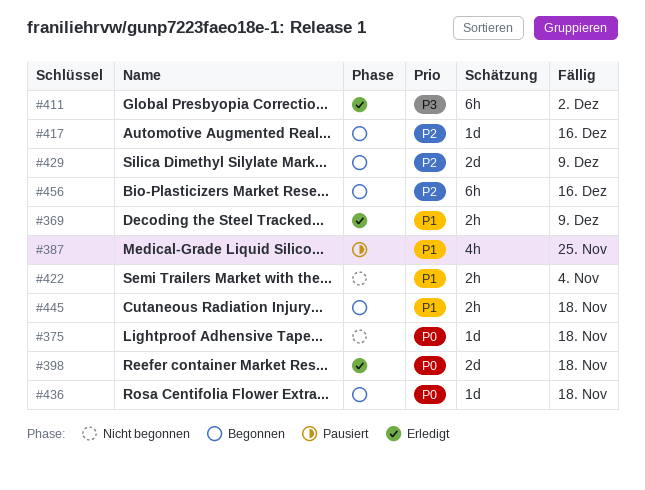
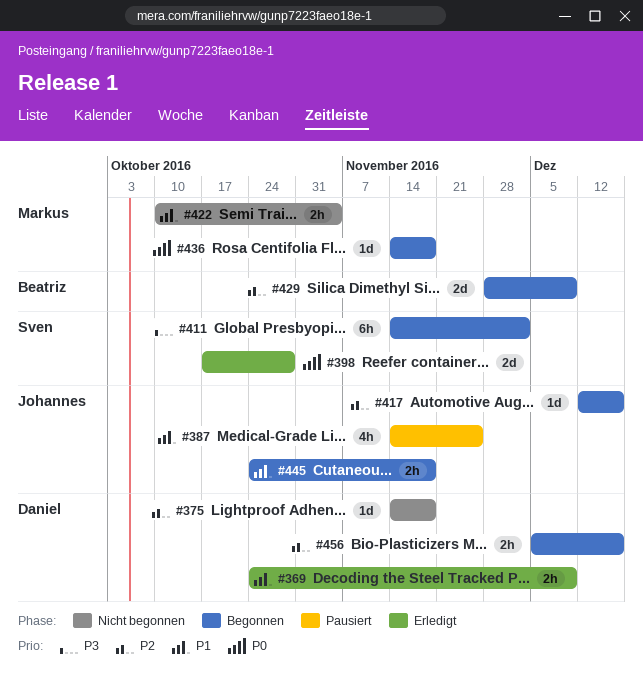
#375, priority: P0 -> P2
#398, due: Nov 18 -> Oct 28
#411, status: Erledigt -> Begonnen
#456, estimate: 6h -> 2h

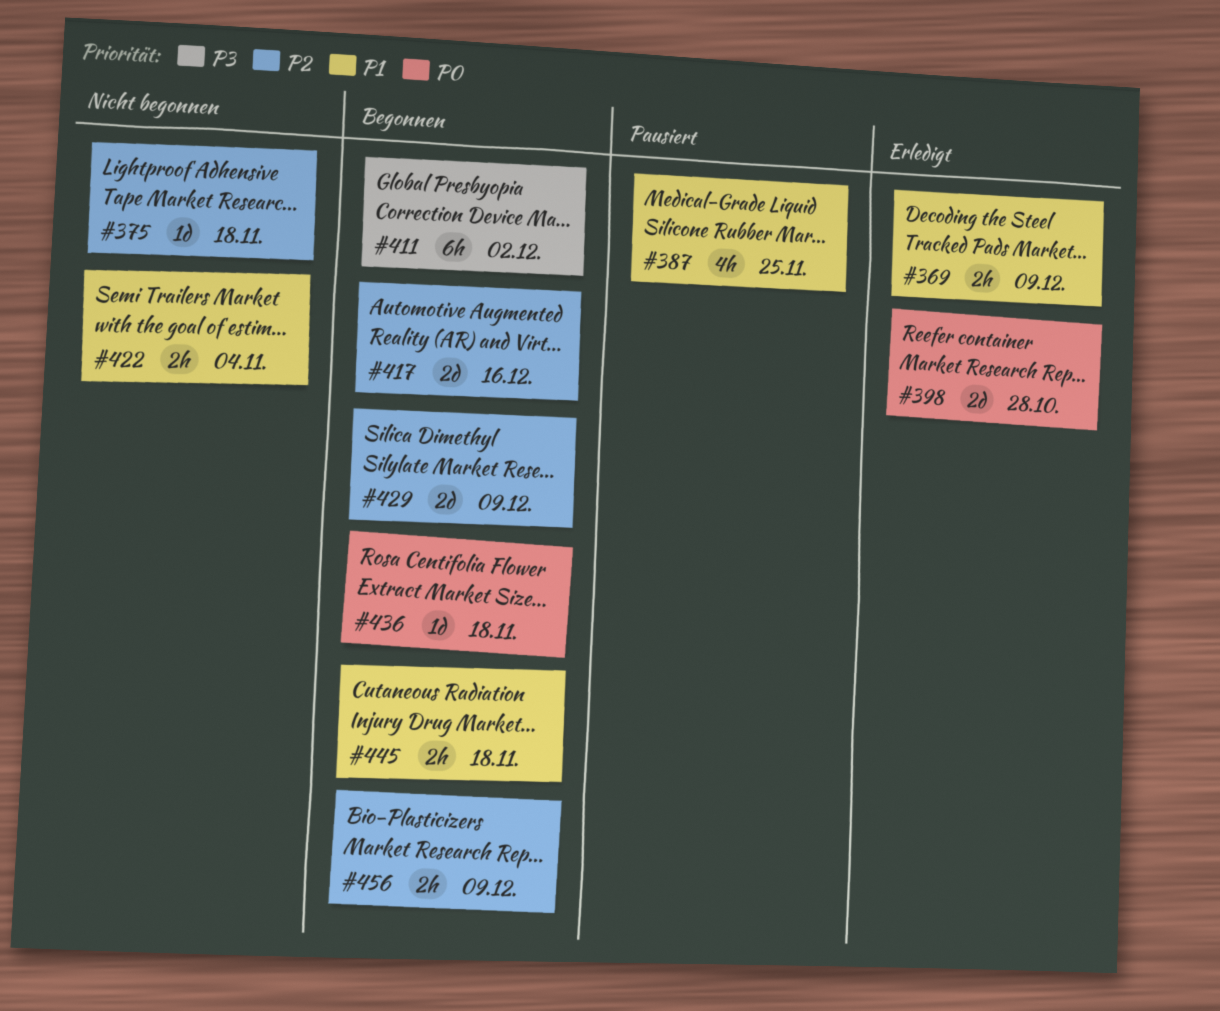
#417, estimate: 1d -> 2d
#456, due: Dec 16 -> Dec 9

